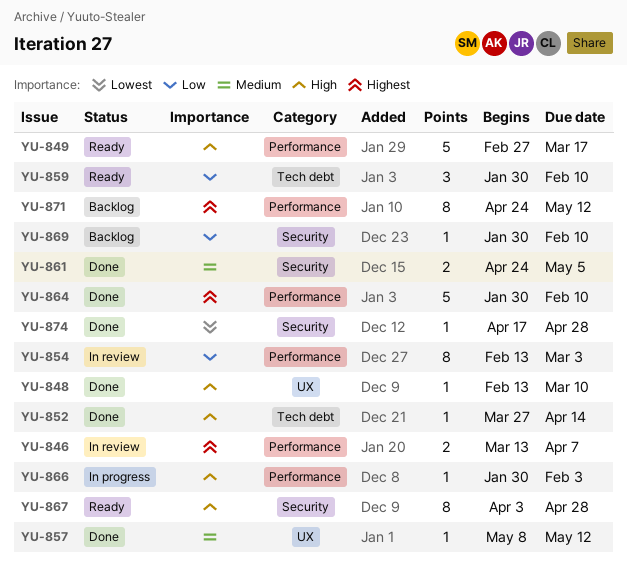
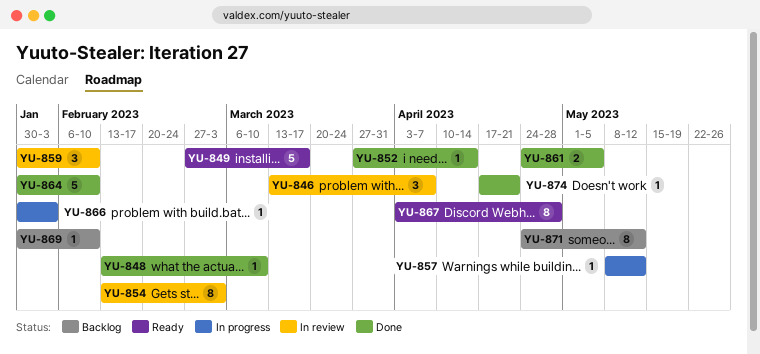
YU-846, estimate: 2 -> 3
YU-857, status: Done -> In progress
YU-859, status: Ready -> In review
YU-874, due: Apr 28 -> Apr 21

